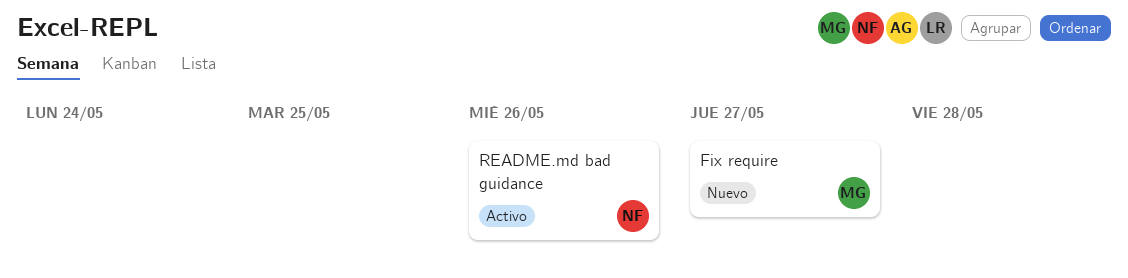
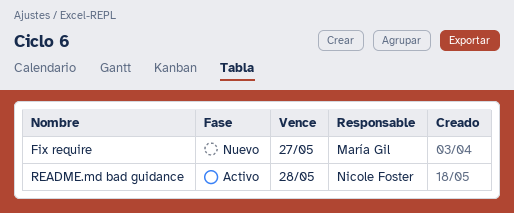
README.md bad guidance, due: May 26 -> May 28

